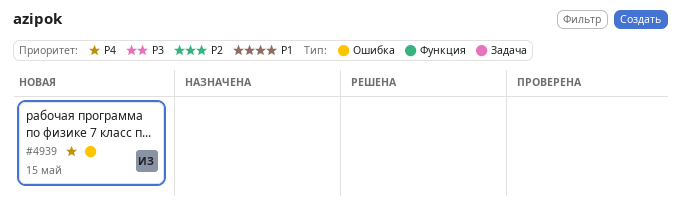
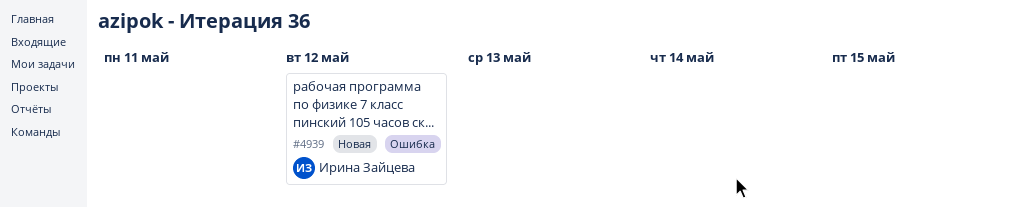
#4939, due: May 15 -> May 12

